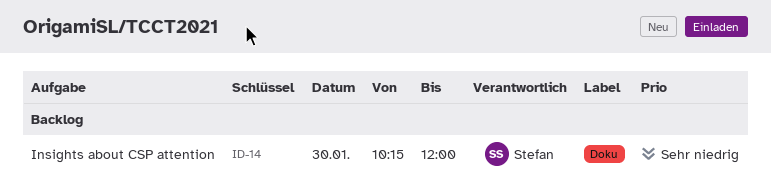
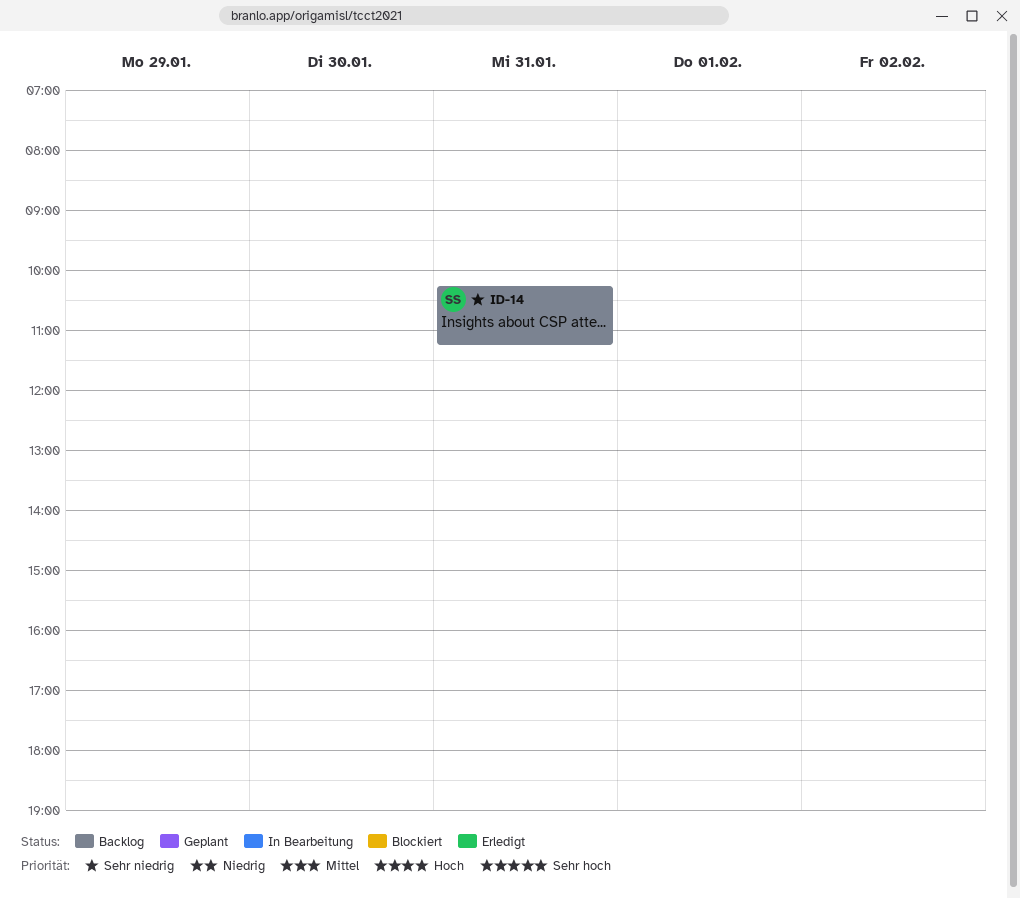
ID-14, day: Jan 30 -> Jan 31
ID-14, ends: 12:00 -> 11:15

